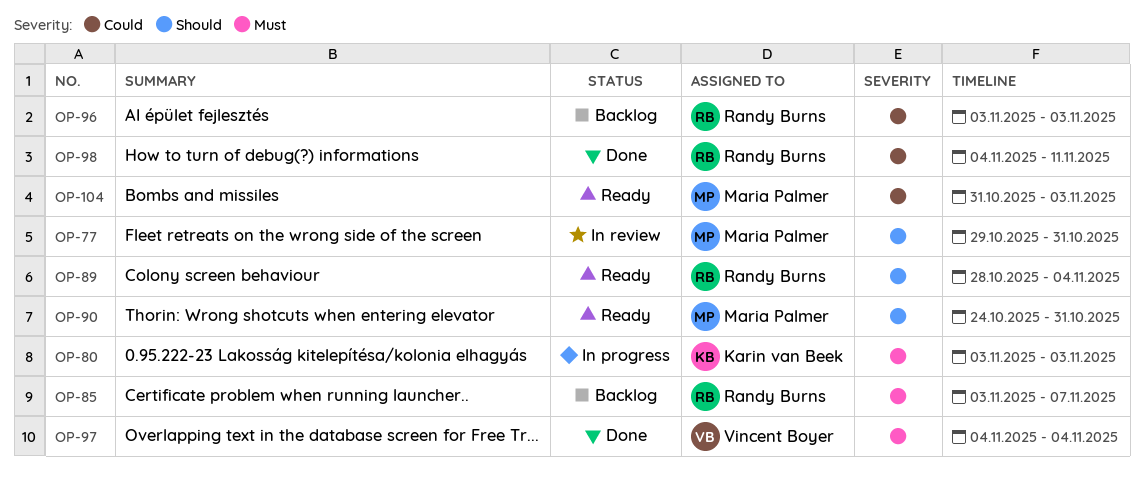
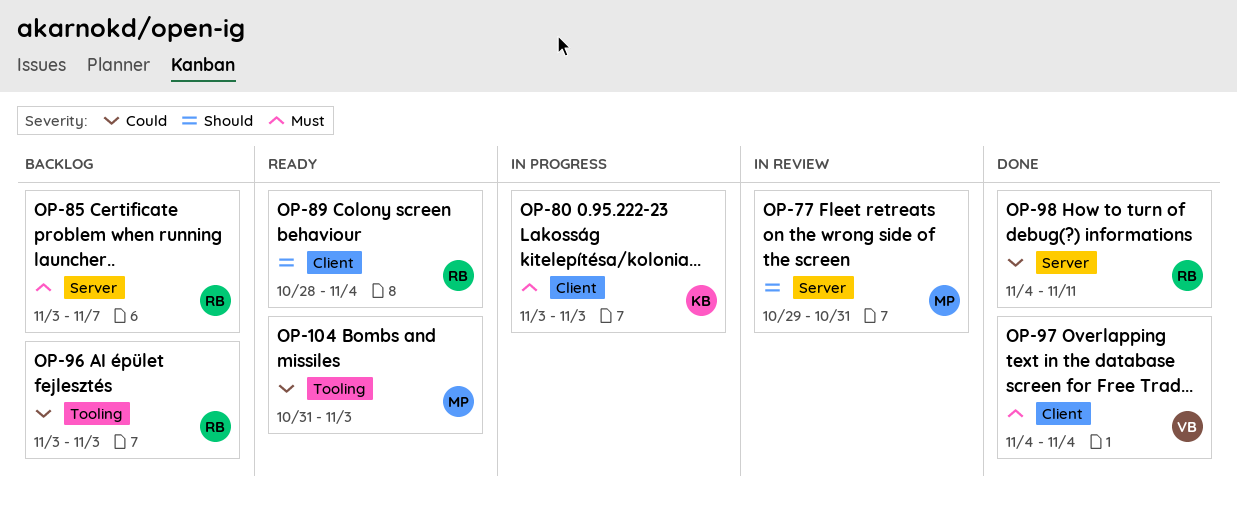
OP-90: present -> none

